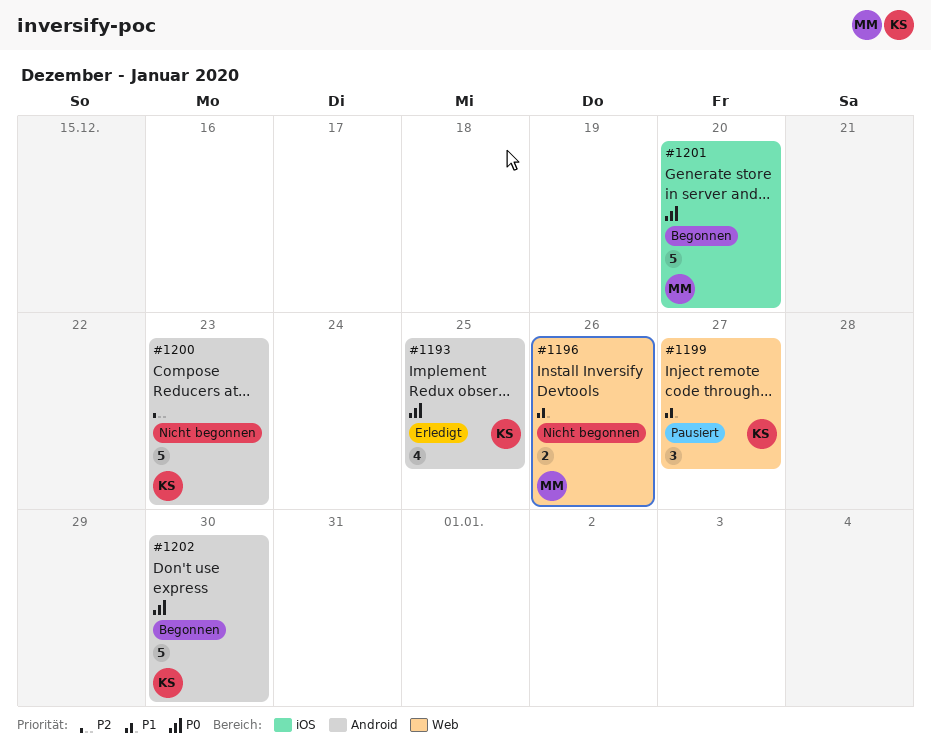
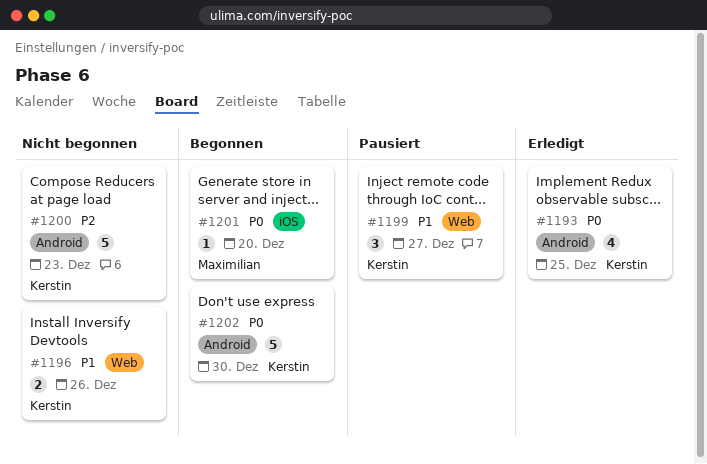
#1196, owner: Maximilian -> Kerstin
#1201, estimate: 5 -> 1

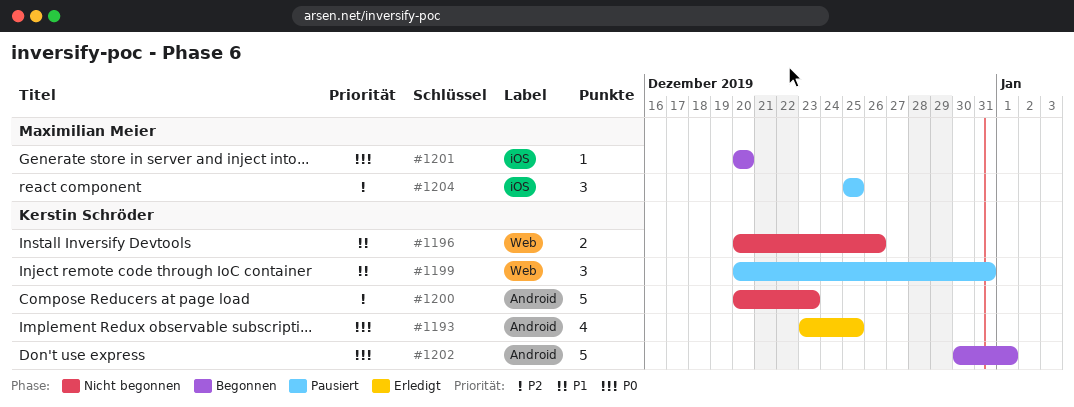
#1199, due: Dec 27 -> Dec 31
#1202, due: Dec 30 -> Jan 1
#1204: none -> present

